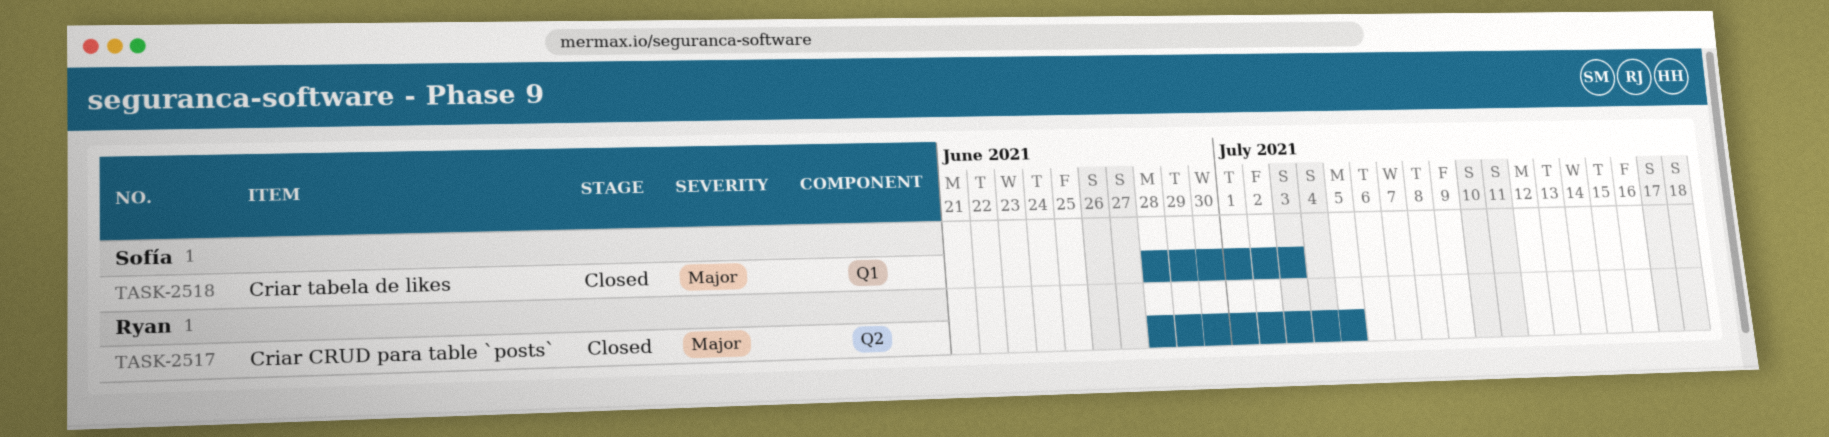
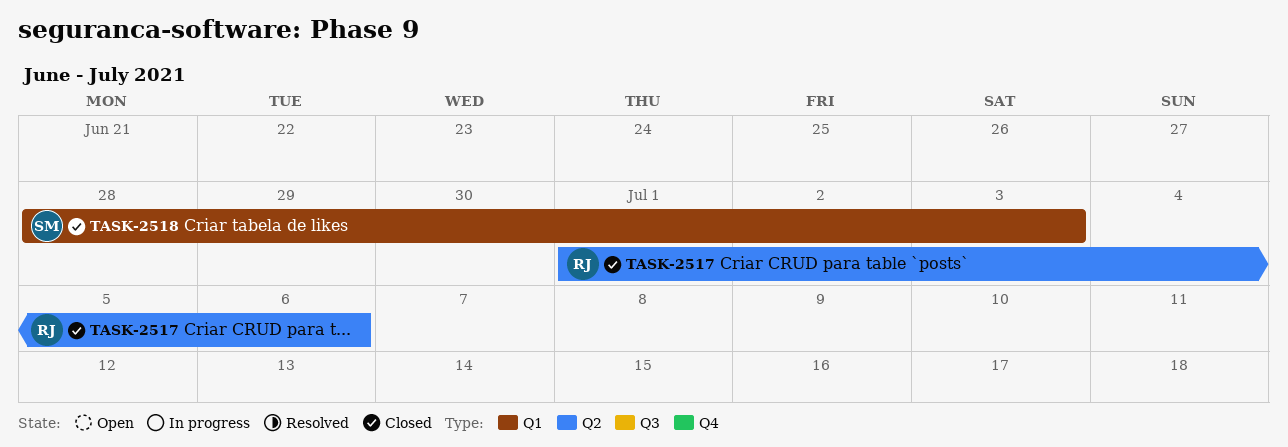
TASK-2517, start: Jun 28 -> Jul 1
TASK-2517, due: Jul 5 -> Jul 6

